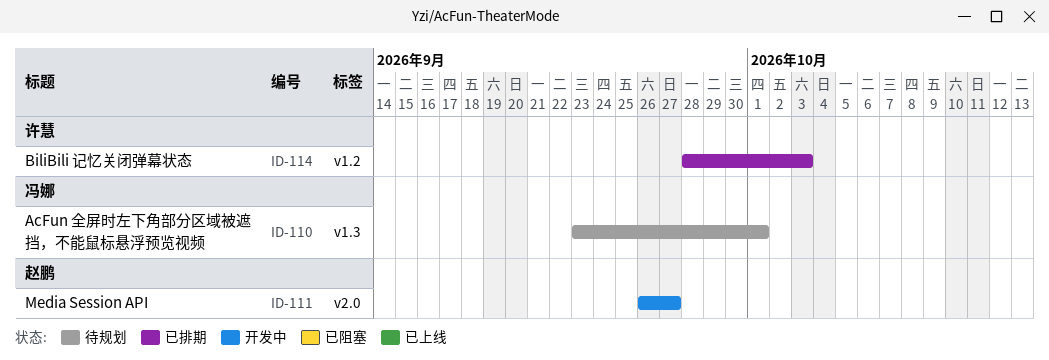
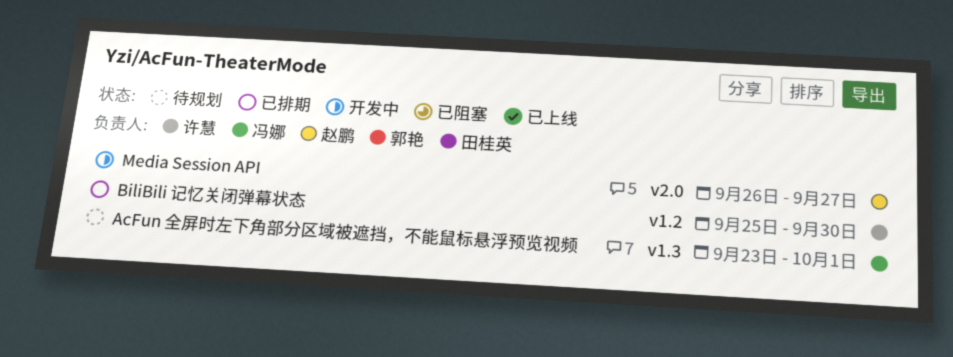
BiliBili 记忆关闭弹幕状态, start: Sep 28 -> Sep 25
BiliBili 记忆关闭弹幕状态, due: Oct 3 -> Sep 30

